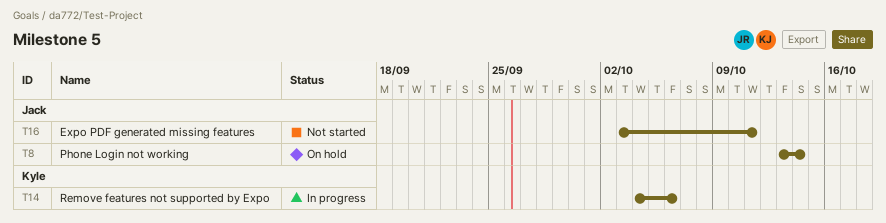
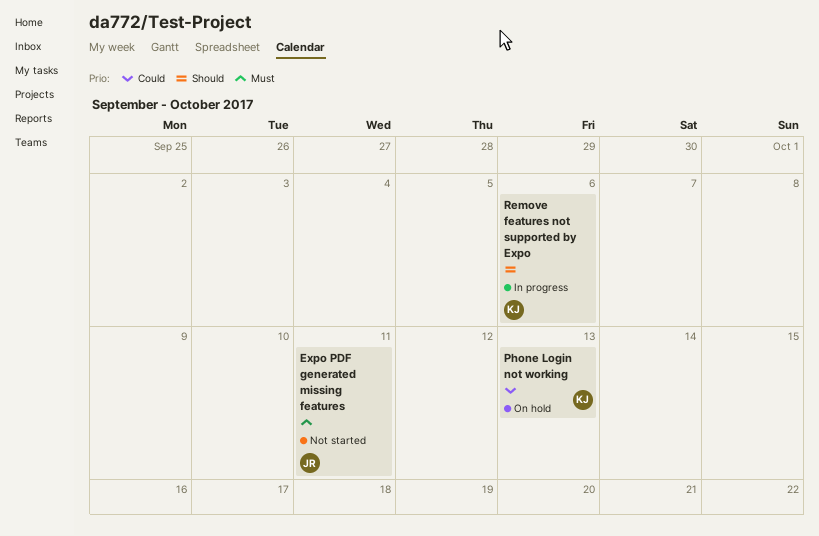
Phone Login not working, owner: Jack -> Kyle
Phone Login not working, due: Oct 14 -> Oct 13

